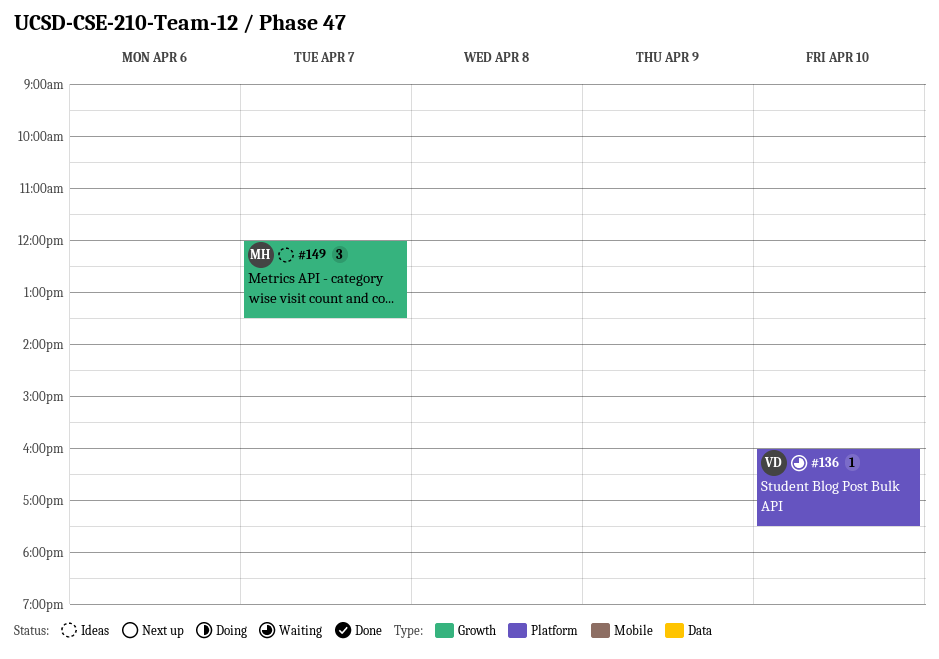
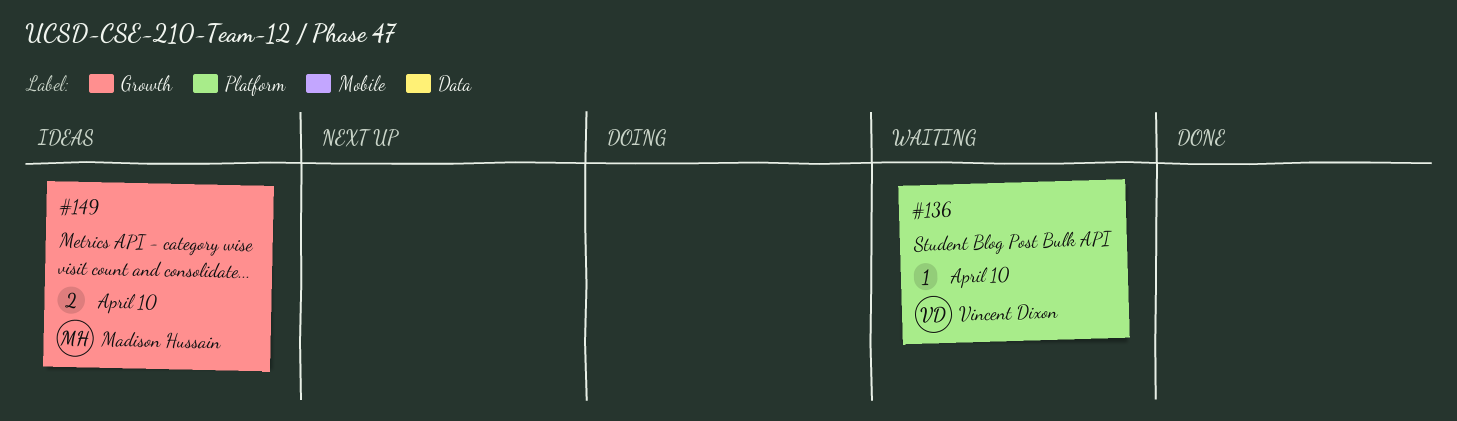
#149, estimate: 3 -> 2
#149, day: Apr 7 -> Apr 10

